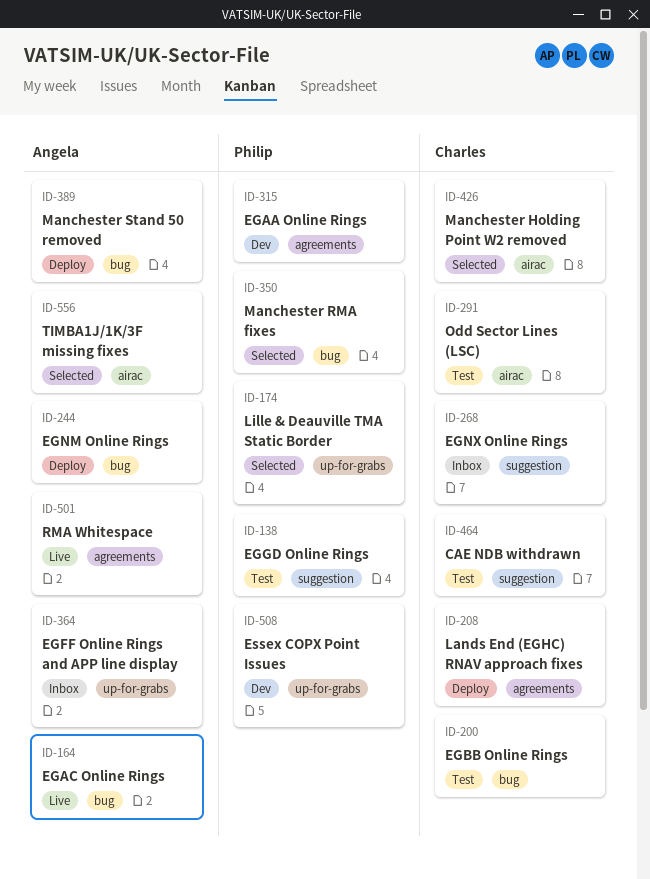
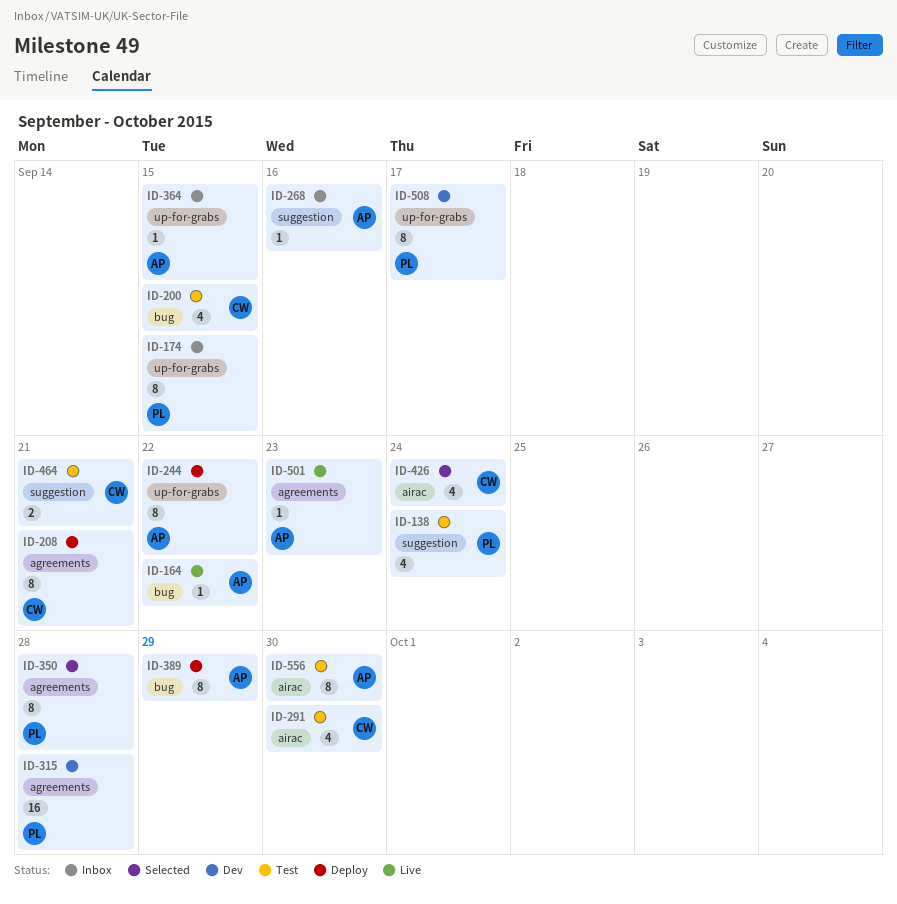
ID-174, status: Selected -> Inbox
ID-244, label: bug -> up-for-grabs
ID-268, owner: Charles -> Angela
ID-350, label: bug -> agreements
ID-556, status: Selected -> Test

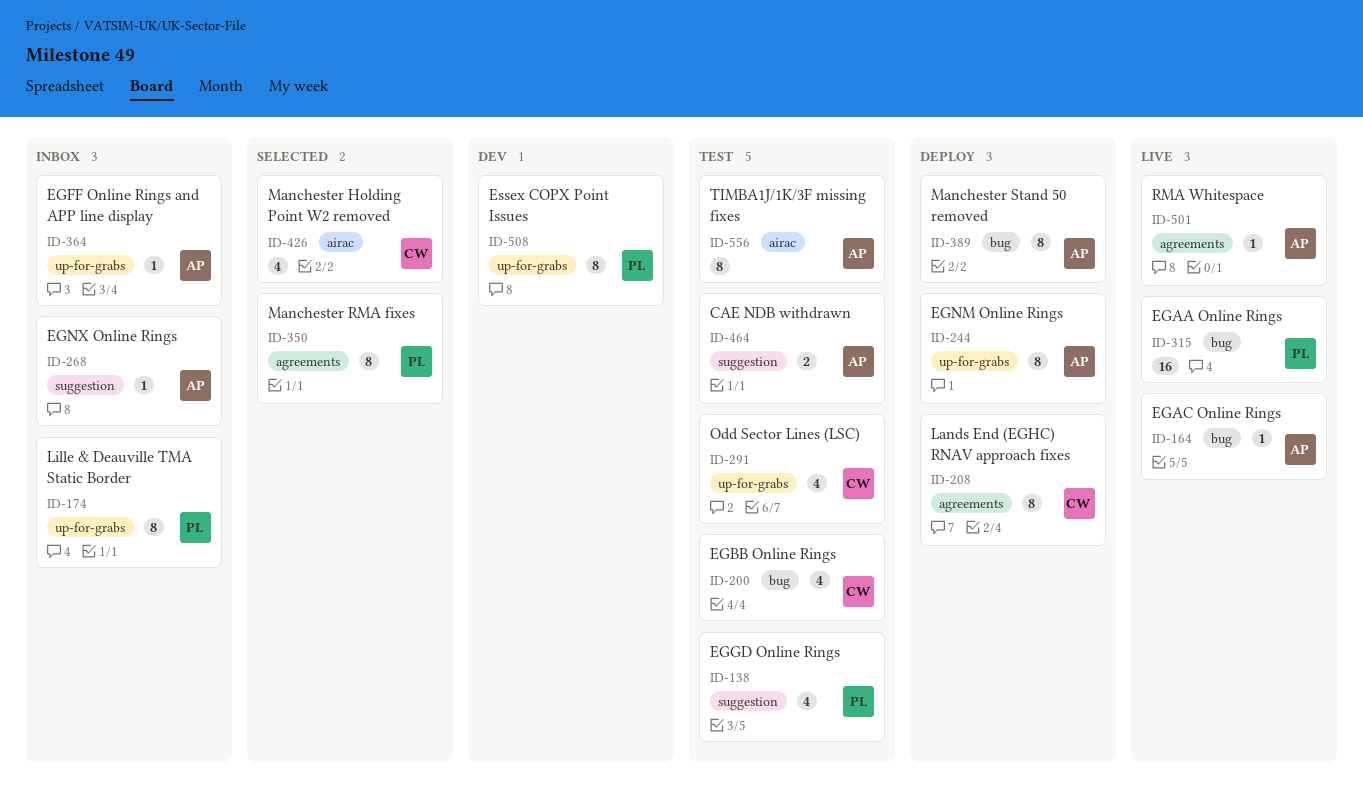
ID-291, label: airac -> up-for-grabs
ID-315, status: Dev -> Live
ID-315, label: agreements -> bug
ID-464, owner: CW -> AP

